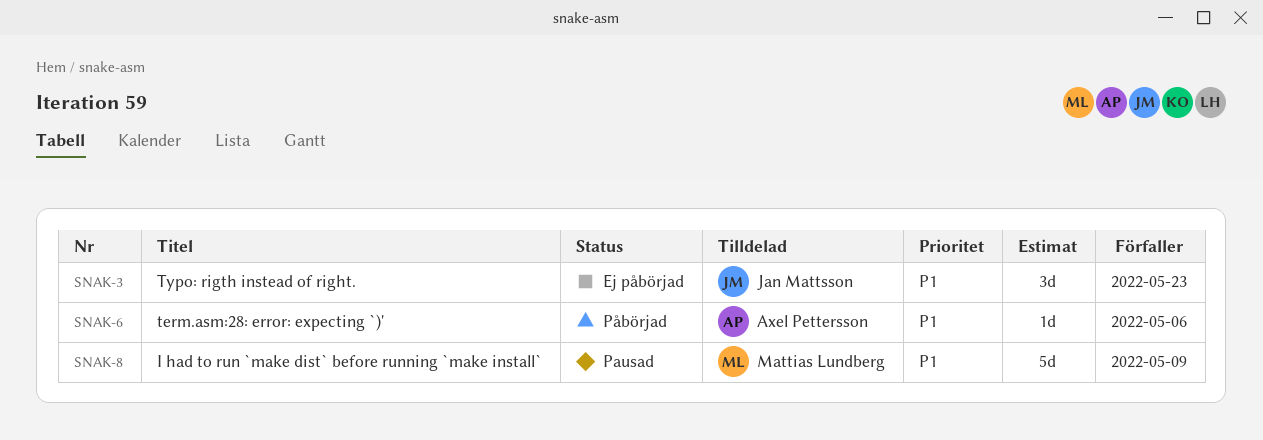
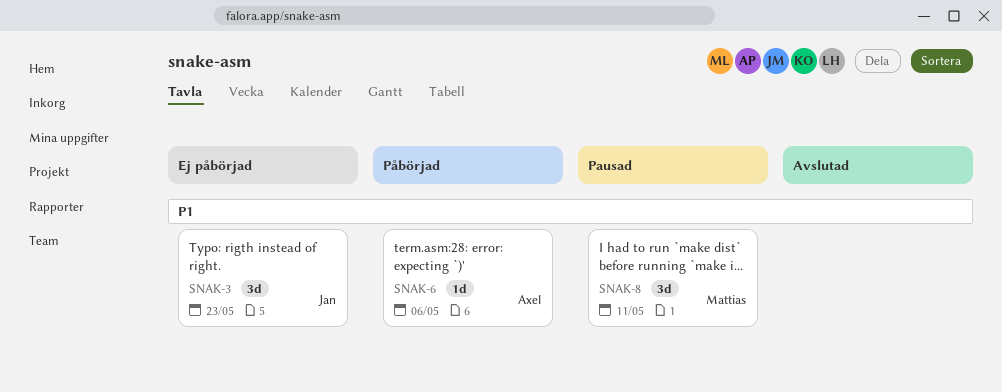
SNAK-8, estimate: 5d -> 3d
SNAK-8, due: May 9 -> May 11

